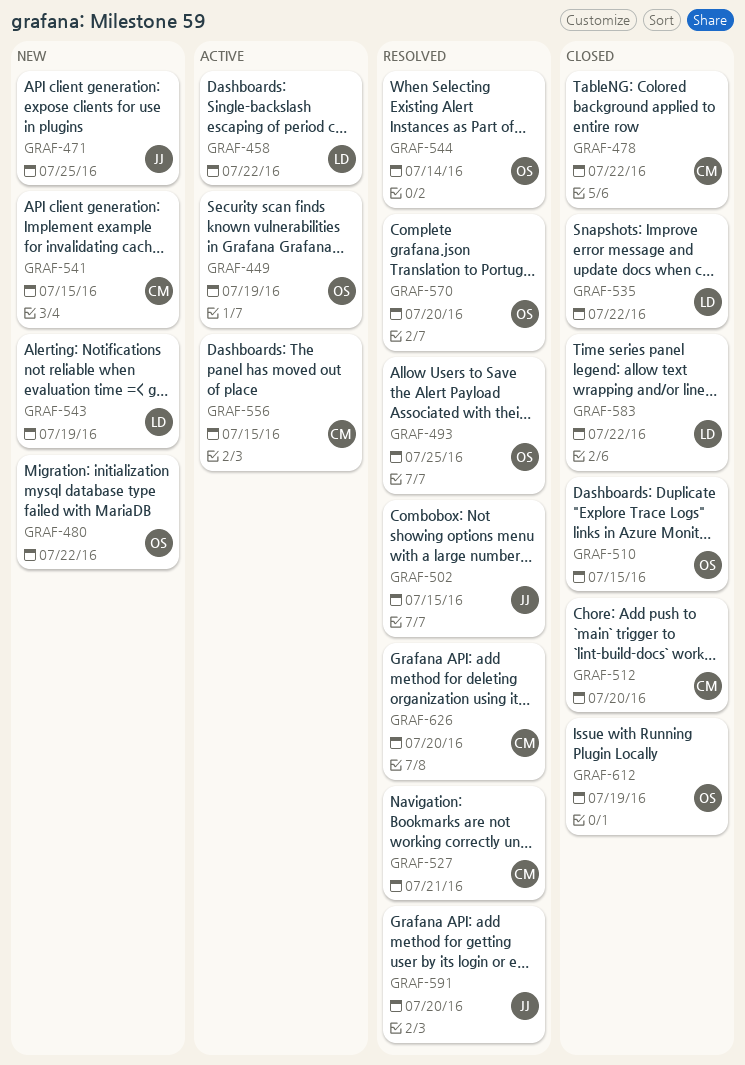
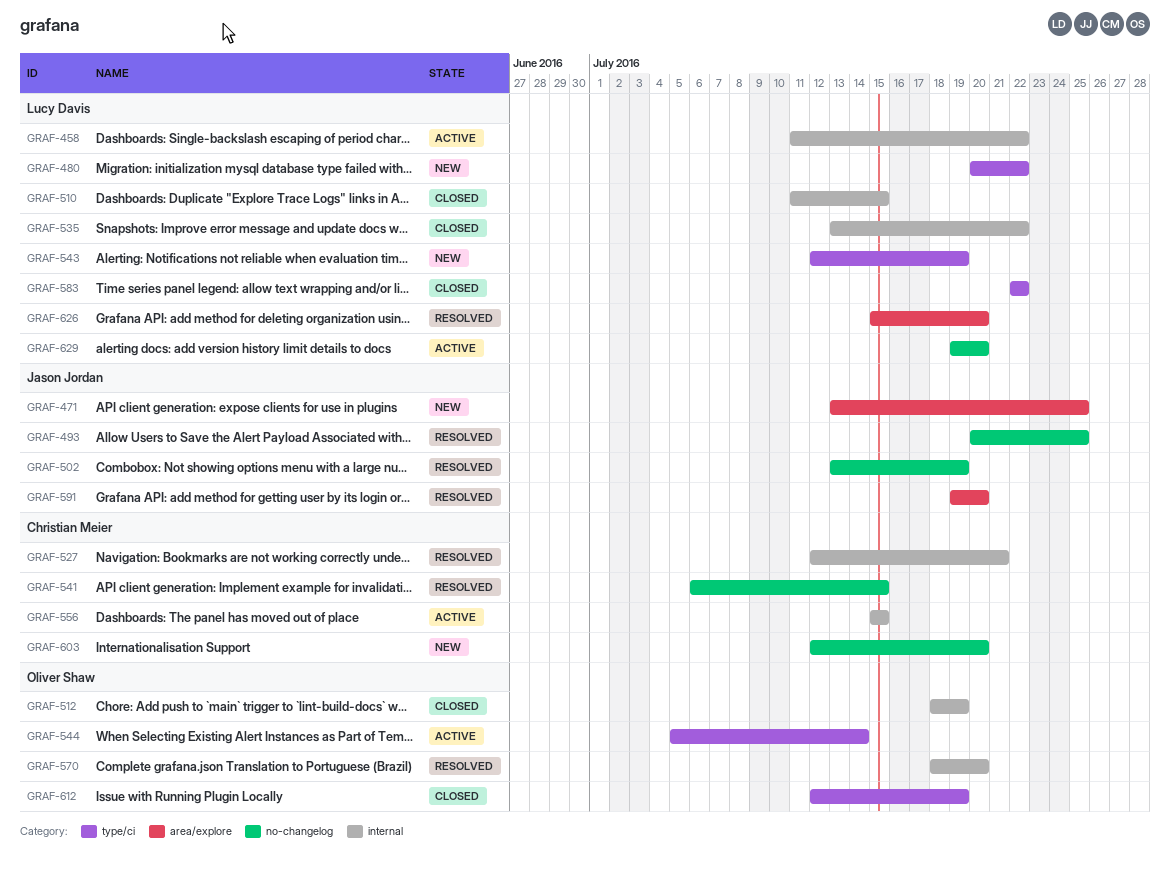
GRAF-449: present -> none
GRAF-478: present -> none
GRAF-480, owner: Oliver Shaw -> Lucy Davis
GRAF-493, owner: Oliver Shaw -> Jason Jordan
GRAF-502, due: Jul 15 -> Jul 19
GRAF-510, owner: Oliver Shaw -> Lucy Davis
GRAF-512, owner: Christian Meier -> Oliver Shaw
GRAF-512, due: Jul 20 -> Jul 19
GRAF-541, status: New -> Resolved
GRAF-544, status: Resolved -> Active
GRAF-603: none -> present
GRAF-626, owner: Christian Meier -> Lucy Davis
GRAF-629: none -> present

